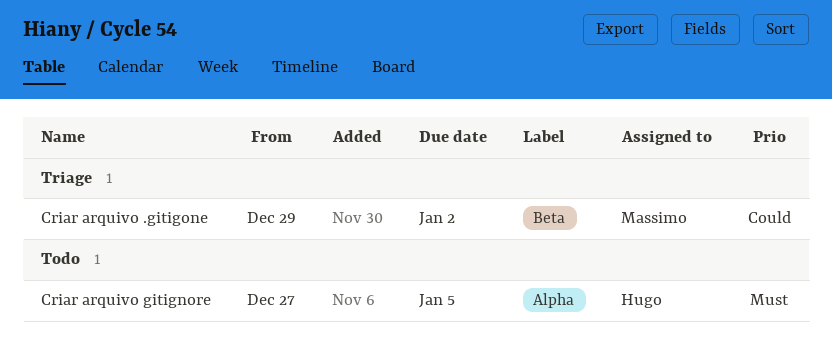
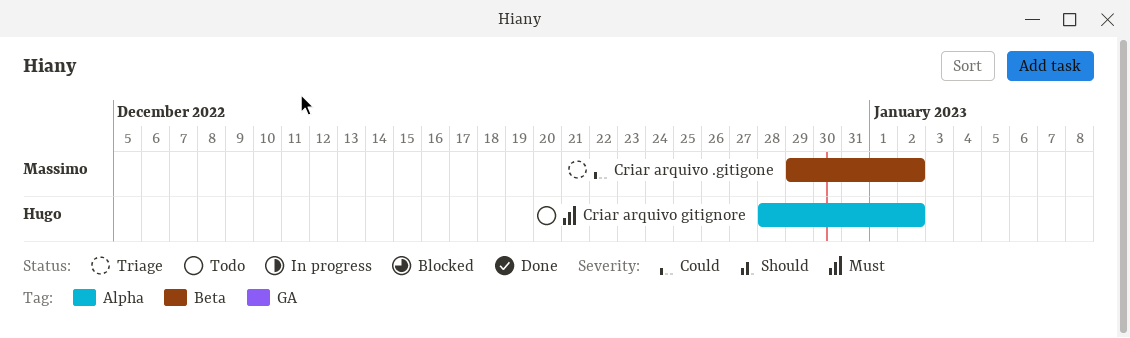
Criar arquivo gitignore, start: Dec 27 -> Dec 28
Criar arquivo gitignore, due: Jan 5 -> Jan 2

